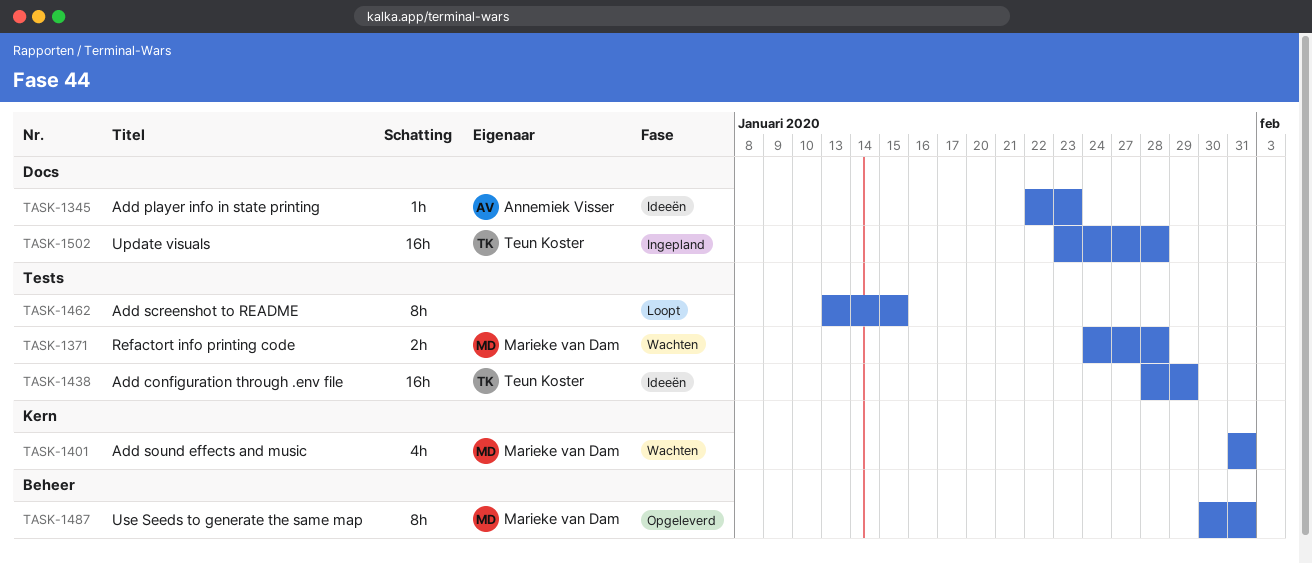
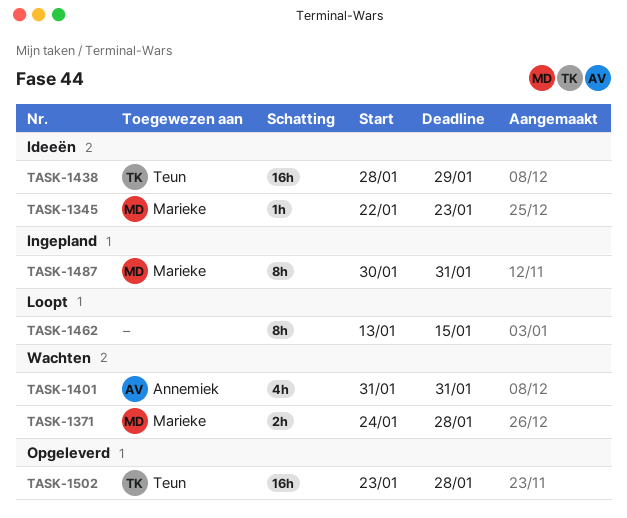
TASK-1345, owner: Annemiek Visser -> Marieke van Dam
TASK-1401, owner: Marieke van Dam -> Annemiek Visser
TASK-1487, status: Opgeleverd -> Ingepland
TASK-1502, status: Ingepland -> Opgeleverd

